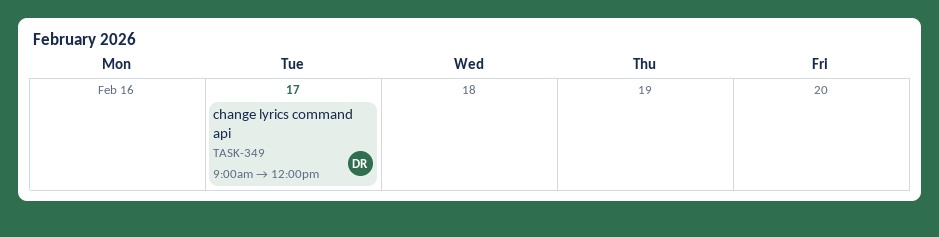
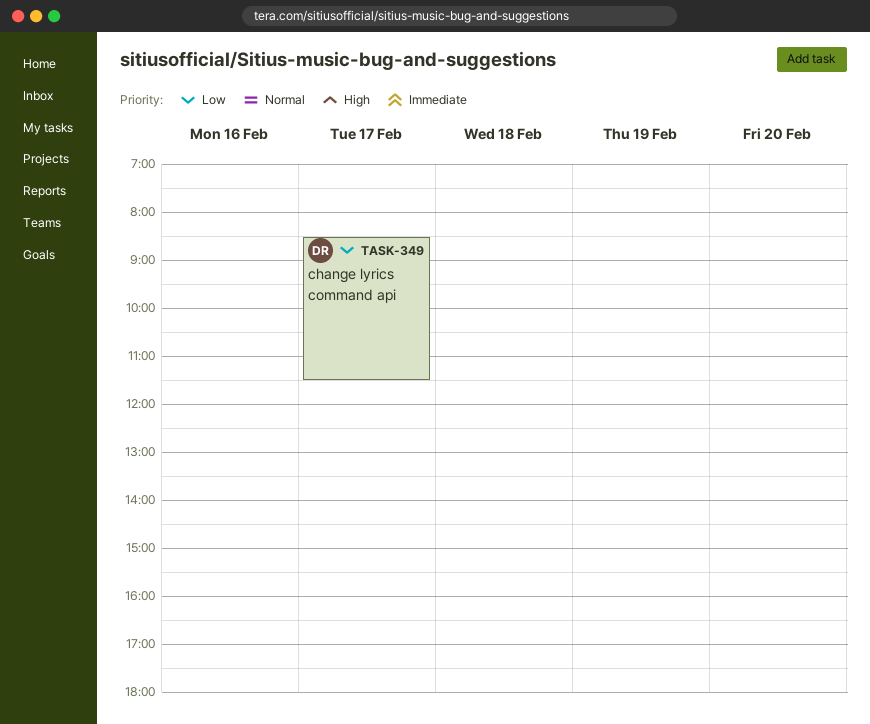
TASK-349, begins: 09:00 -> 08:30
TASK-349, ends: 12:00 -> 11:30

